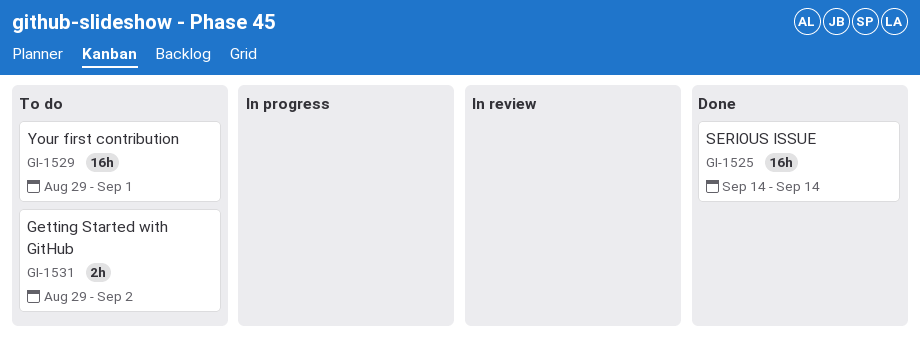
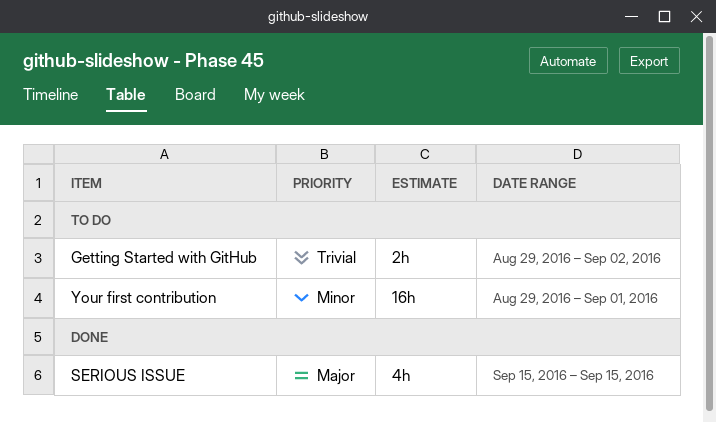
SERIOUS ISSUE, estimate: 16h -> 4h
SERIOUS ISSUE, start: Sep 14 -> Sep 15
SERIOUS ISSUE, due: Sep 14 -> Sep 15

